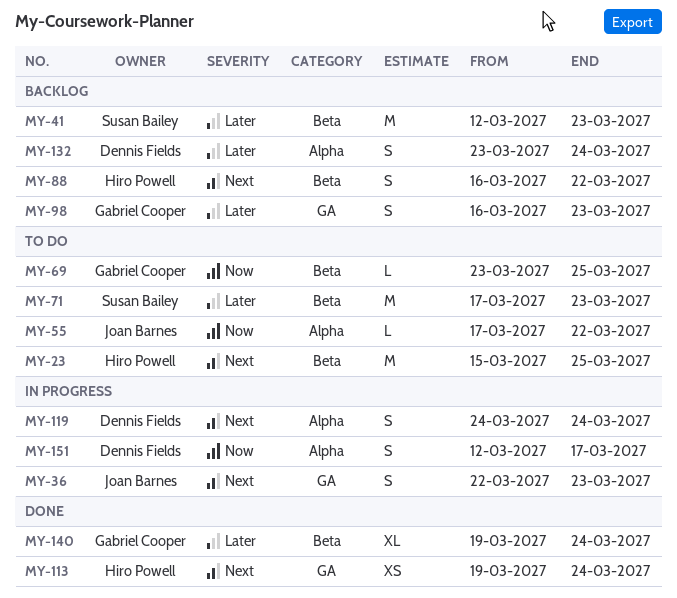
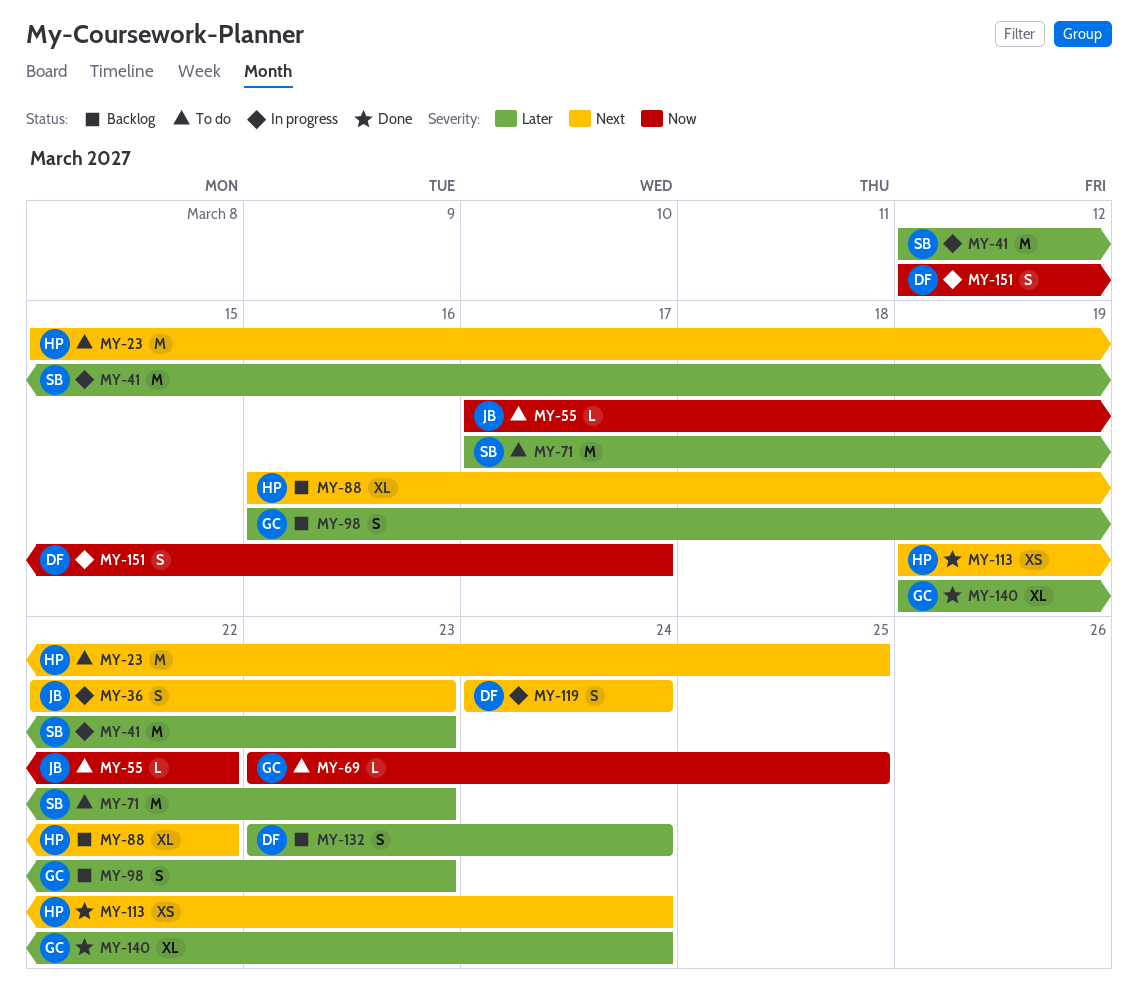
MY-41, status: Backlog -> In progress
MY-88, estimate: S -> XL

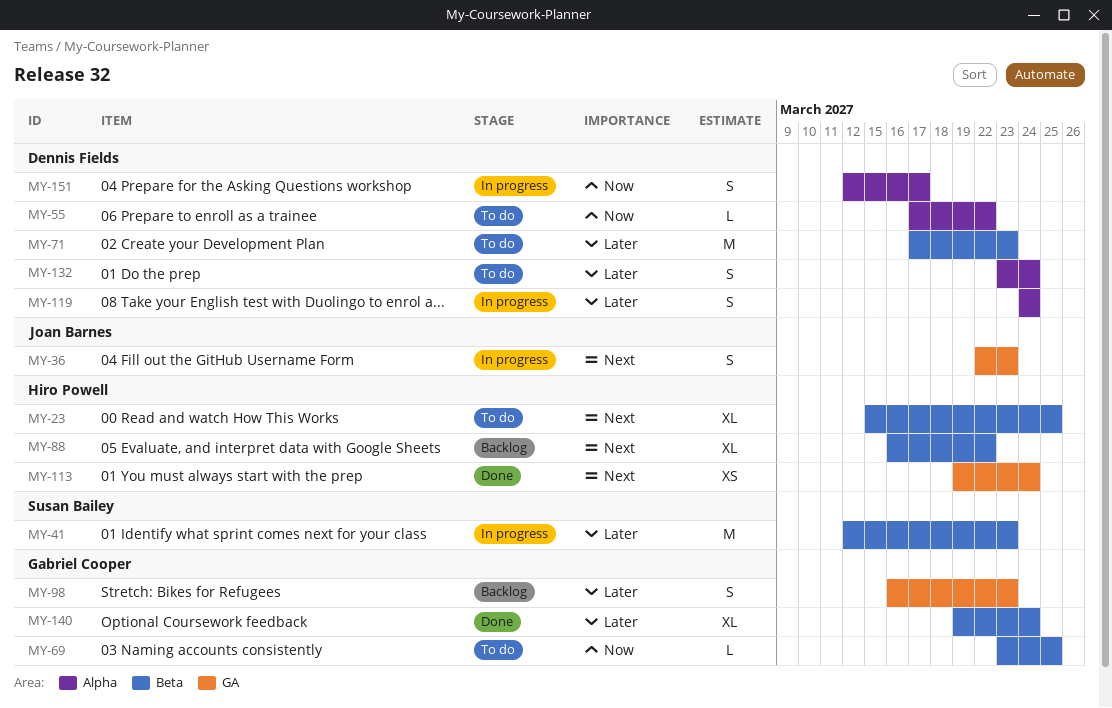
MY-23, estimate: M -> XL
MY-55, owner: Joan Barnes -> Dennis Fields
MY-71, owner: Susan Bailey -> Dennis Fields
MY-119, priority: Next -> Later
MY-132, status: Backlog -> To do

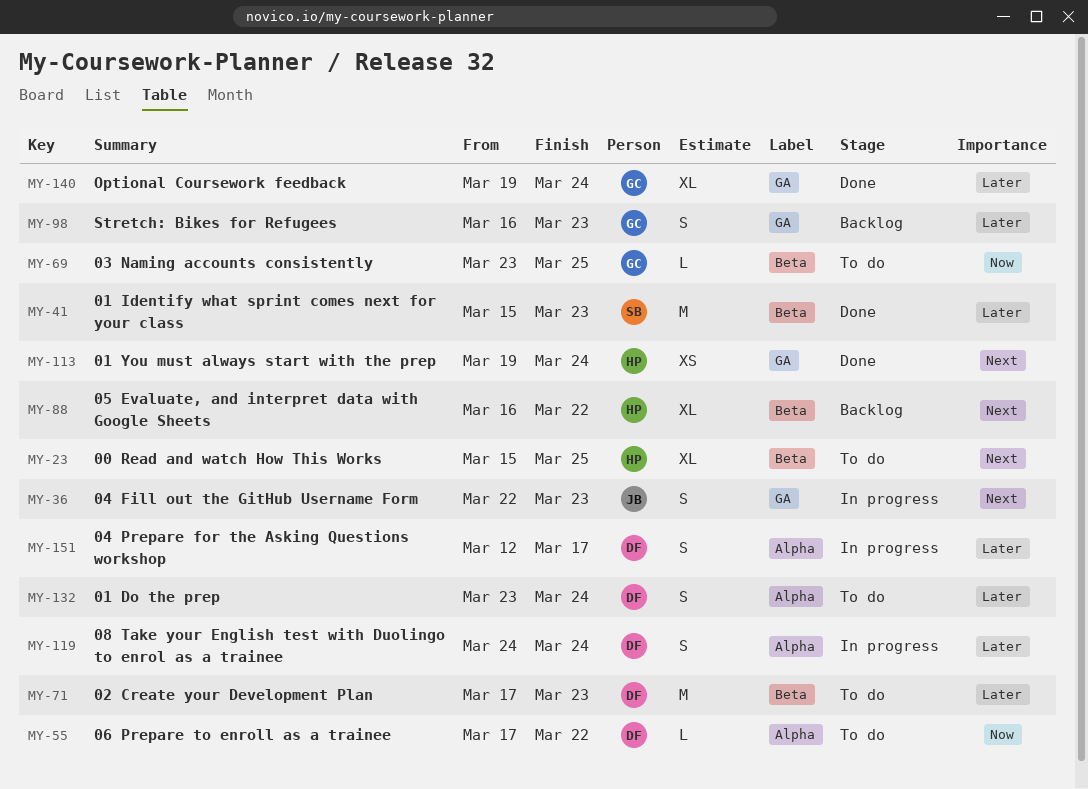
MY-41, status: In progress -> Done
MY-41, start: Mar 12 -> Mar 15
MY-140, label: Beta -> GA
MY-151, priority: Now -> Later

